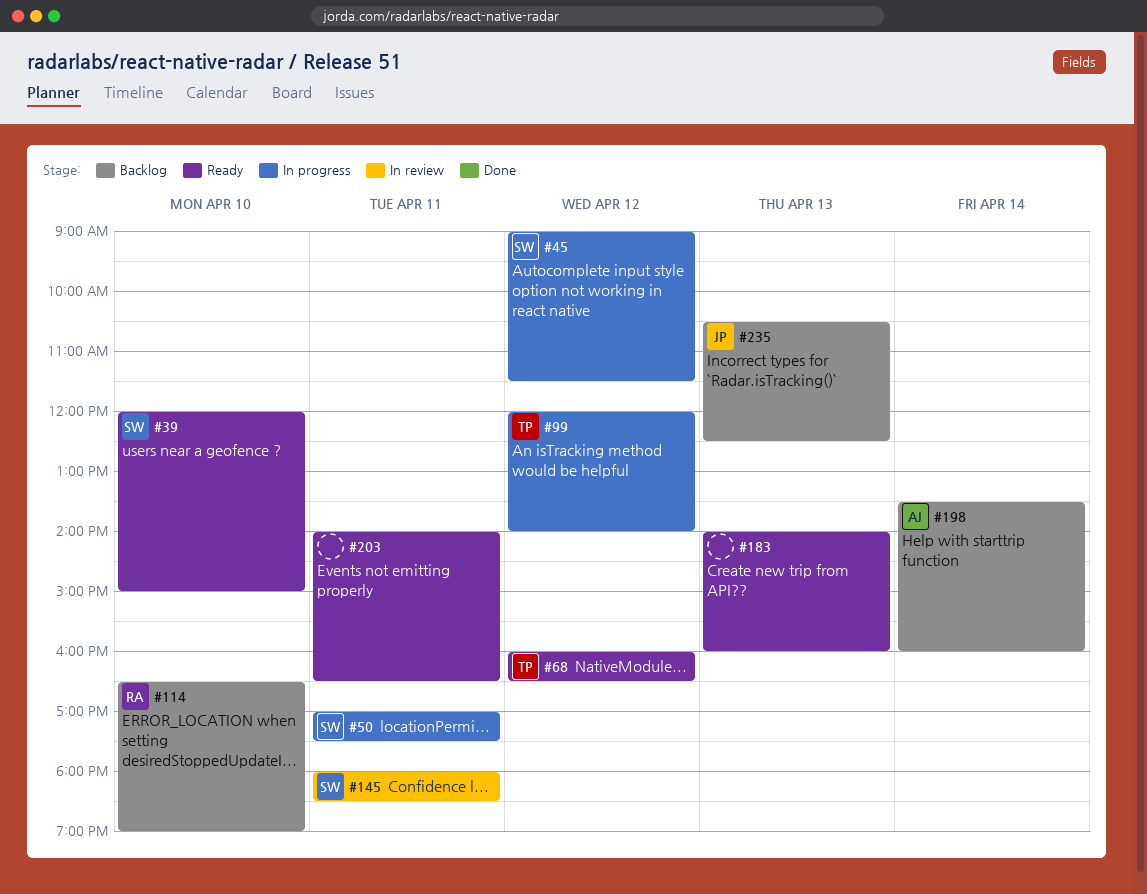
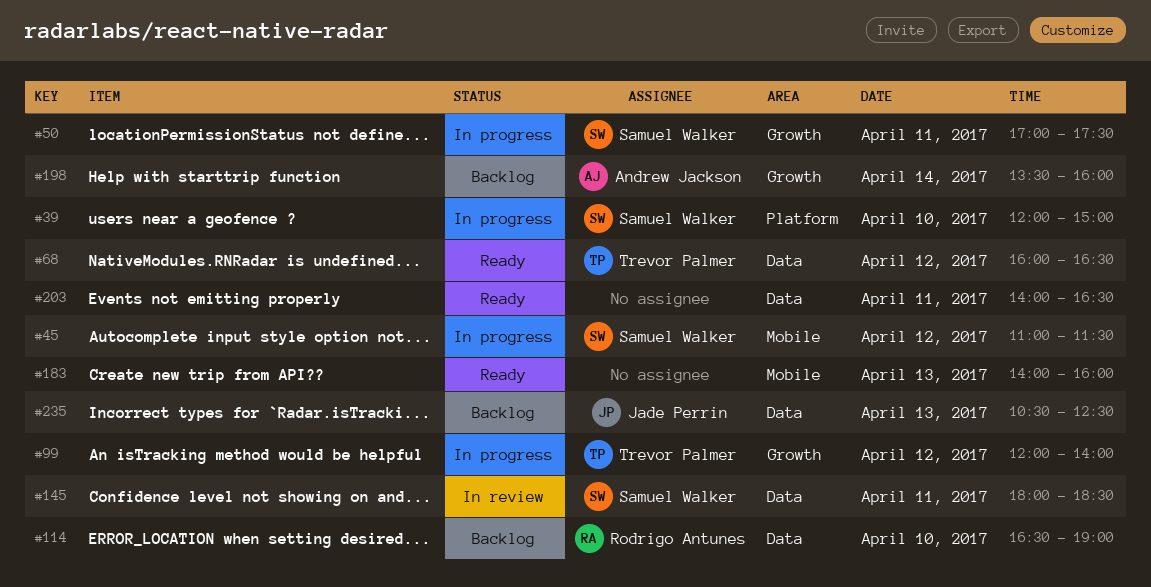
#39, status: Ready -> In progress
#45, begins: 09:00 -> 11:00

